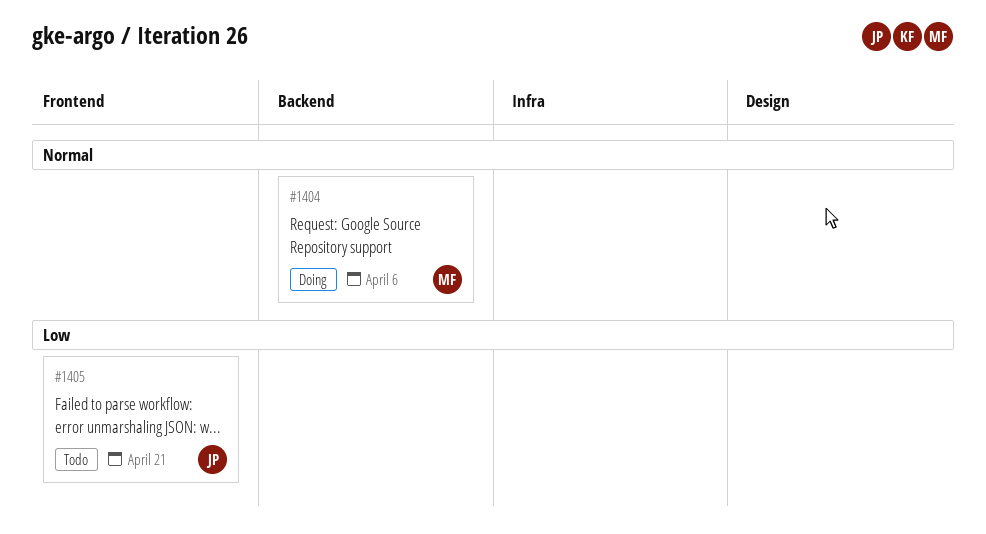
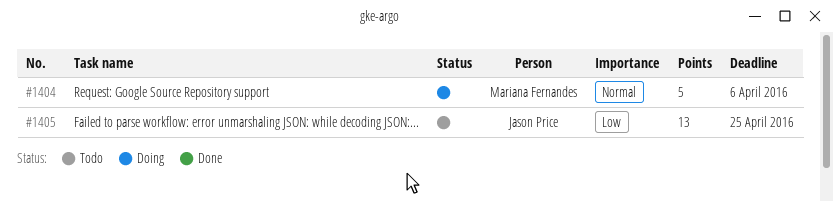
#1405, due: Apr 21 -> Apr 25

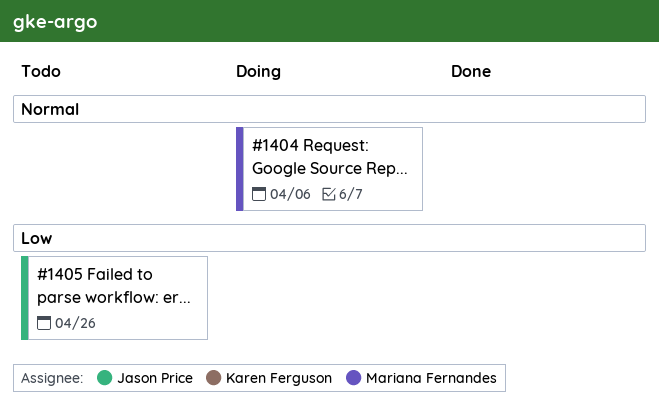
#1405, due: Apr 25 -> Apr 26

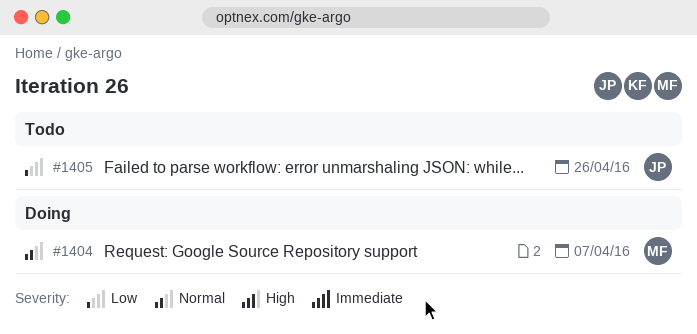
#1404, due: Apr 6 -> Apr 7

